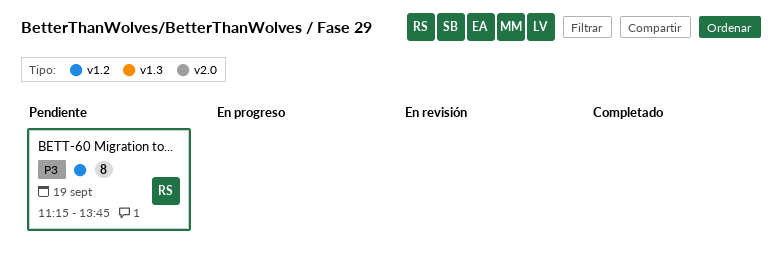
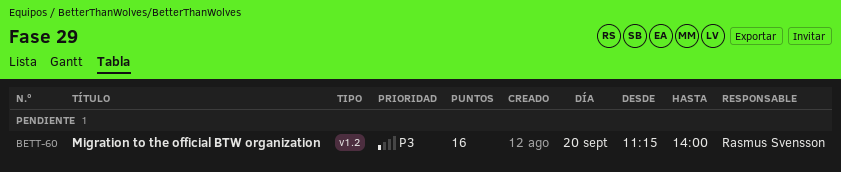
BETT-60, estimate: 8 -> 16
BETT-60, day: Sep 19 -> Sep 20
BETT-60, ends: 13:45 -> 14:00

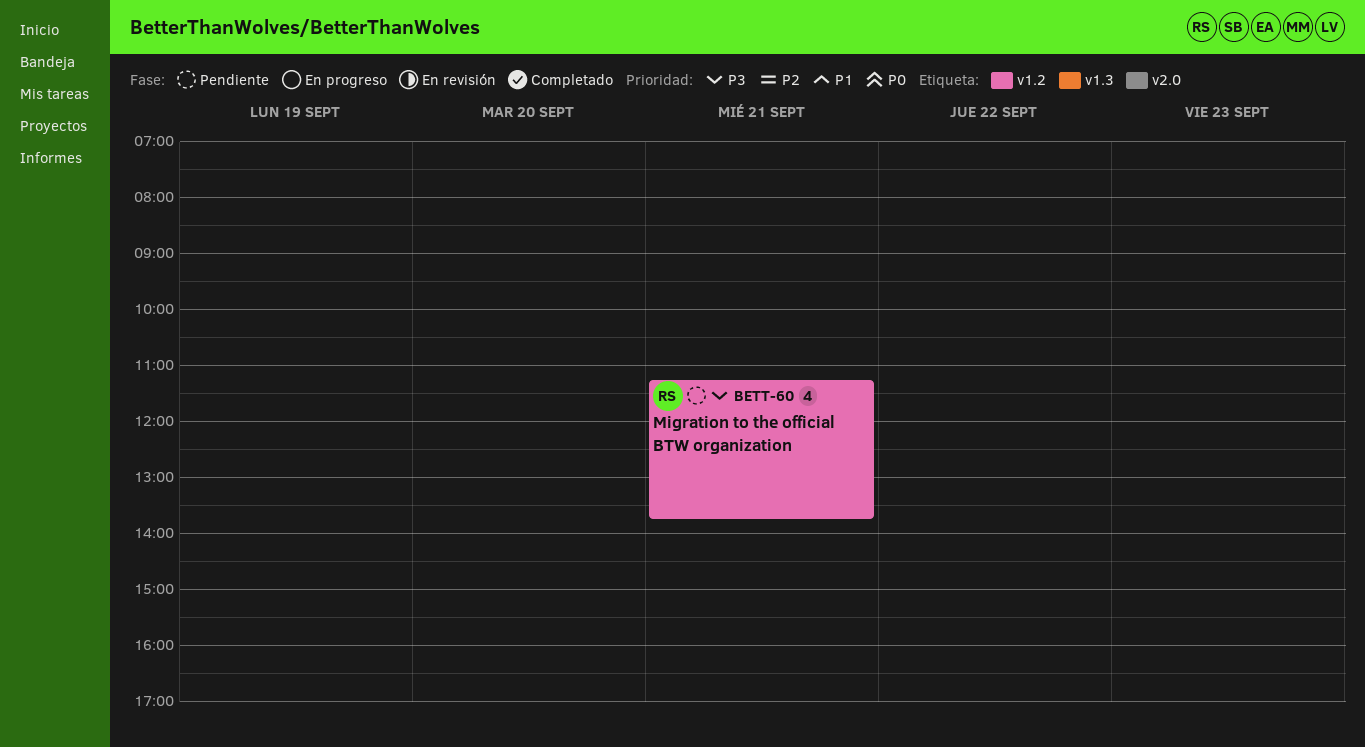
BETT-60, estimate: 16 -> 4
BETT-60, day: Sep 20 -> Sep 21
BETT-60, ends: 14:00 -> 13:45

